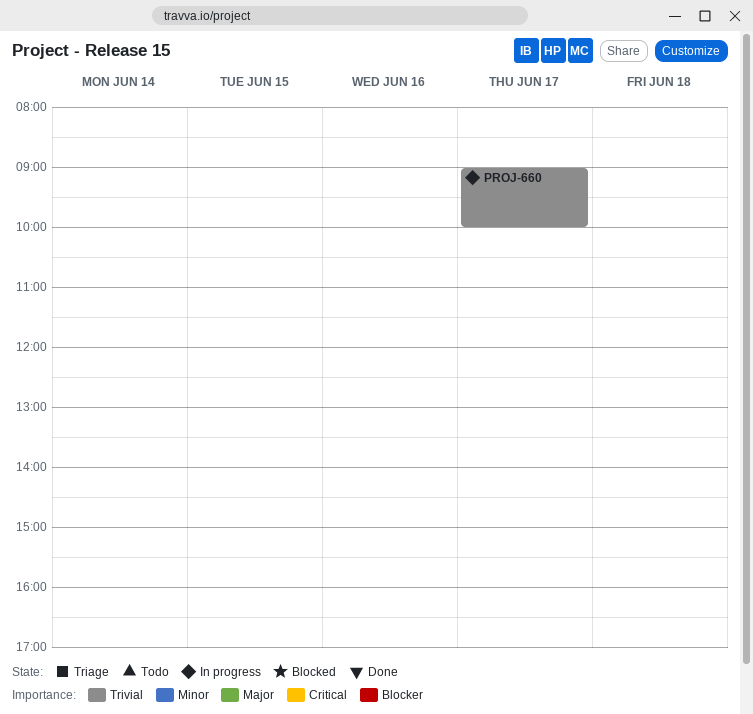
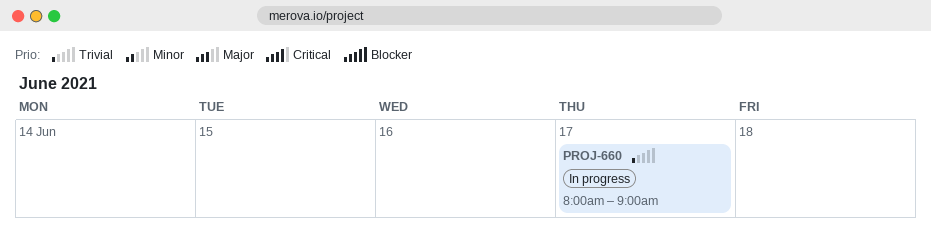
PROJ-660, begins: 09:00 -> 08:00
PROJ-660, ends: 10:00 -> 09:00

